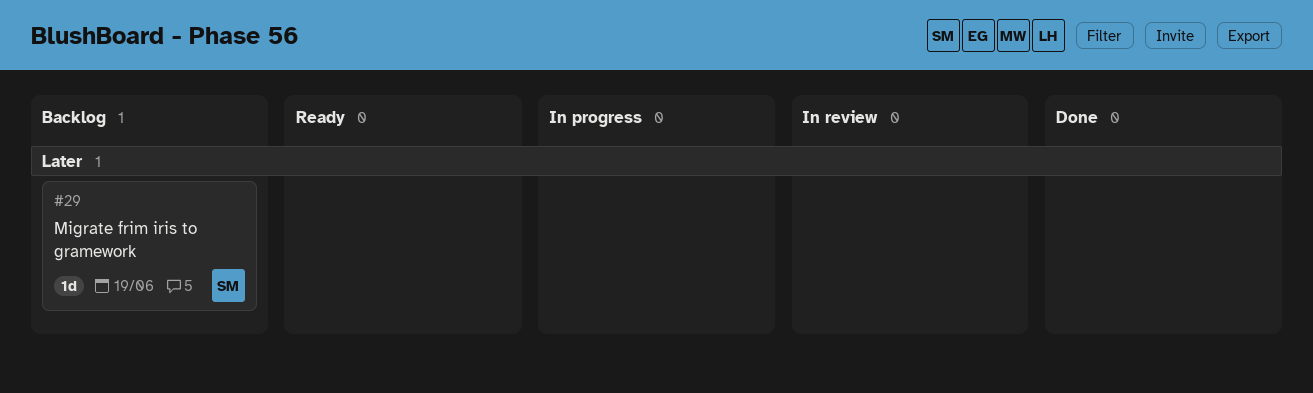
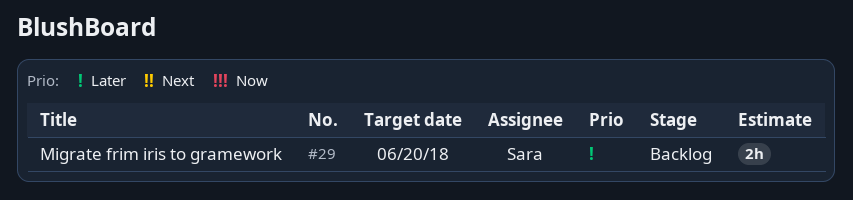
#29, estimate: 1d -> 2h
#29, due: Jun 19 -> Jun 20

